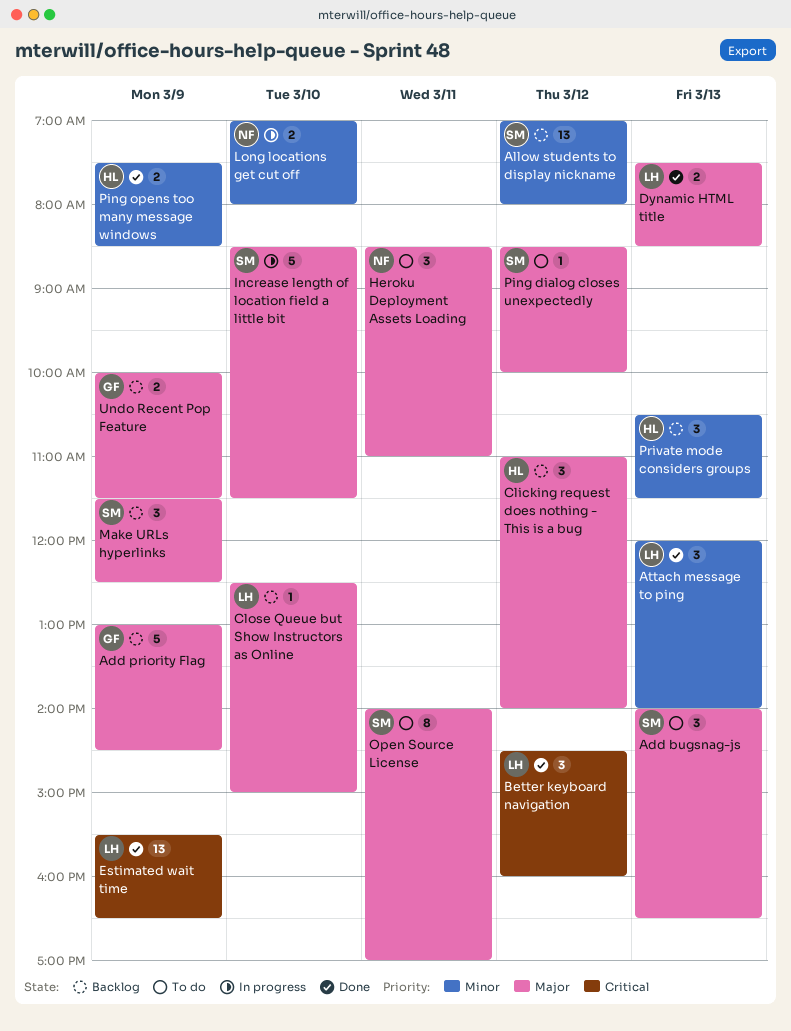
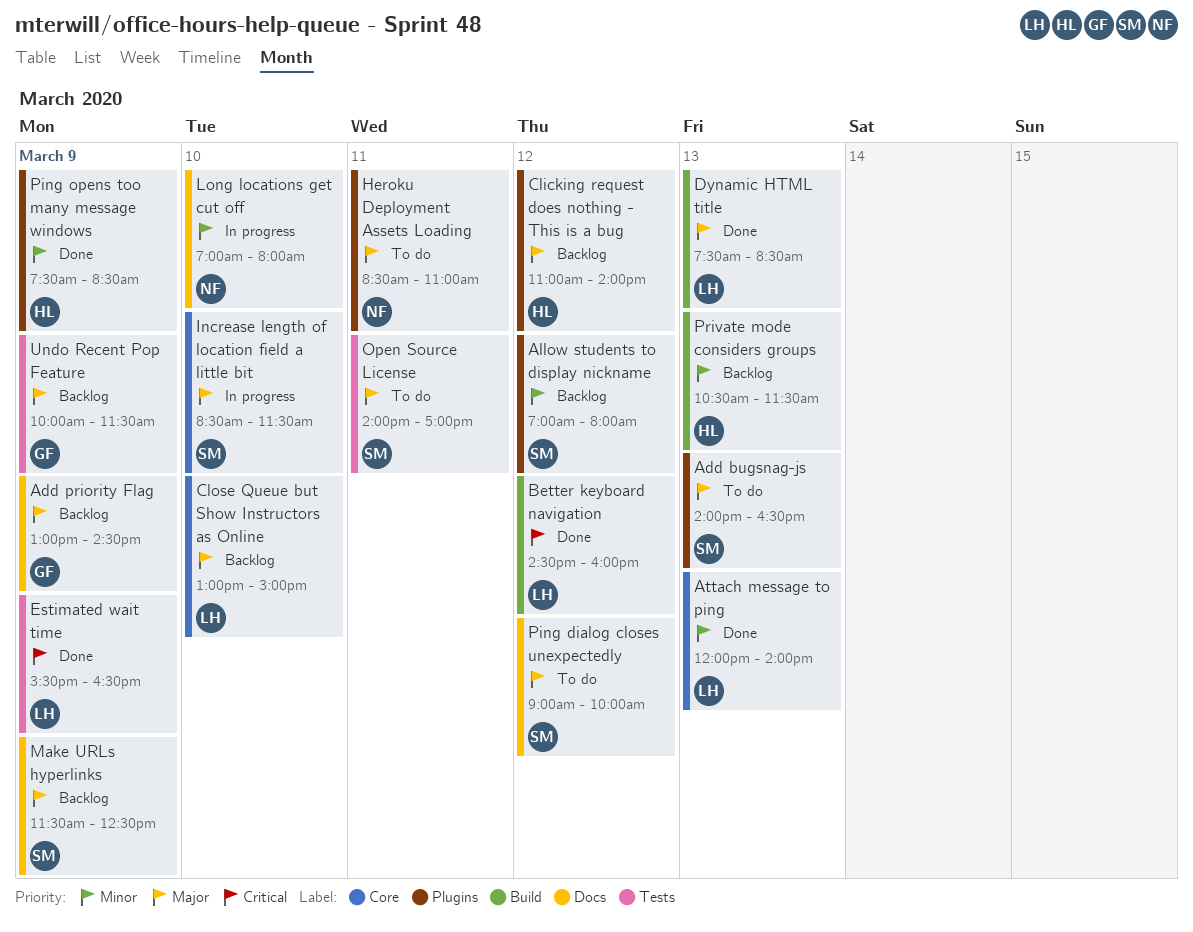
Close Queue but Show Instructors as Online, begins: 12:30 -> 13:00
Ping dialog closes unexpectedly, begins: 08:30 -> 09:00

